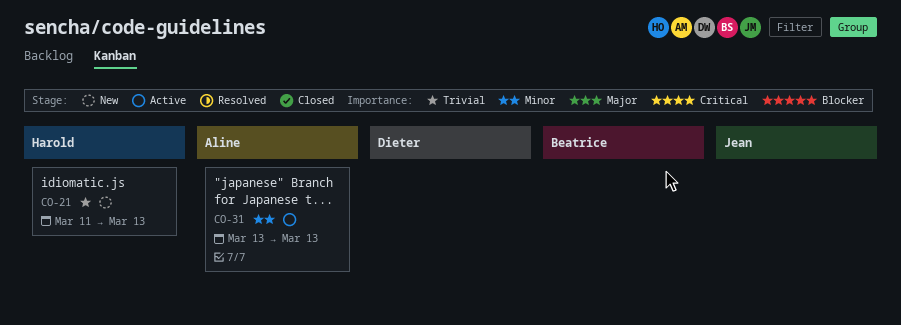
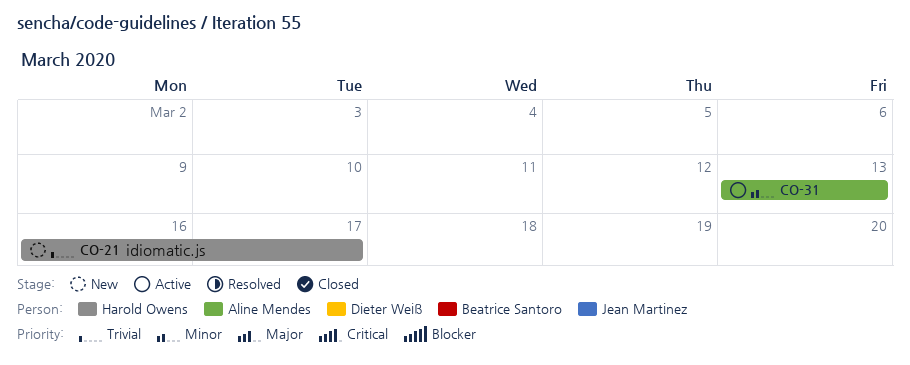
CO-21, start: Mar 11 -> Mar 16
CO-21, due: Mar 13 -> Mar 17

